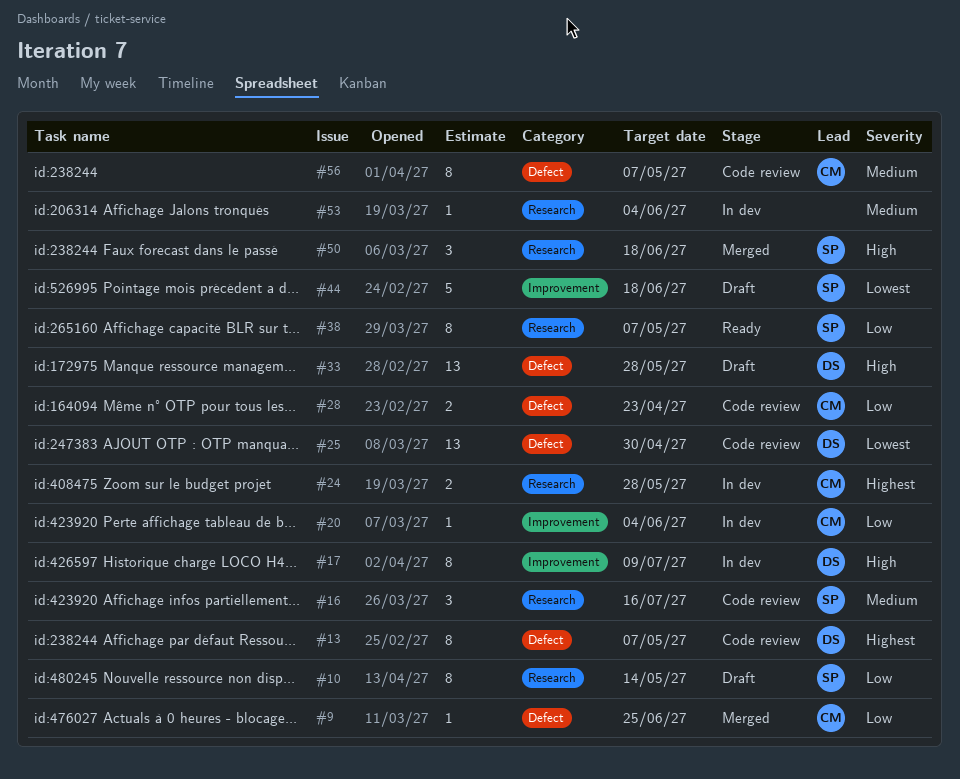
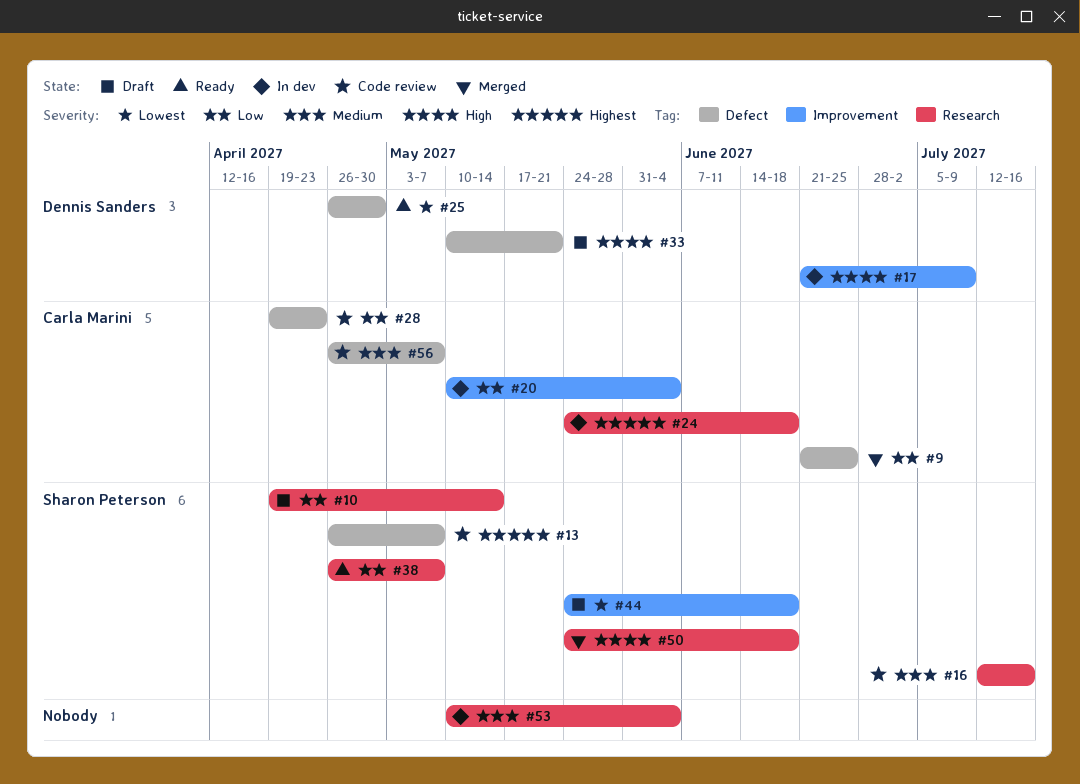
#13, owner: Dennis Sanders -> Sharon Peterson
#24, due: May 28 -> Jun 18
#25, status: Code review -> Ready
#33, due: May 28 -> May 21

